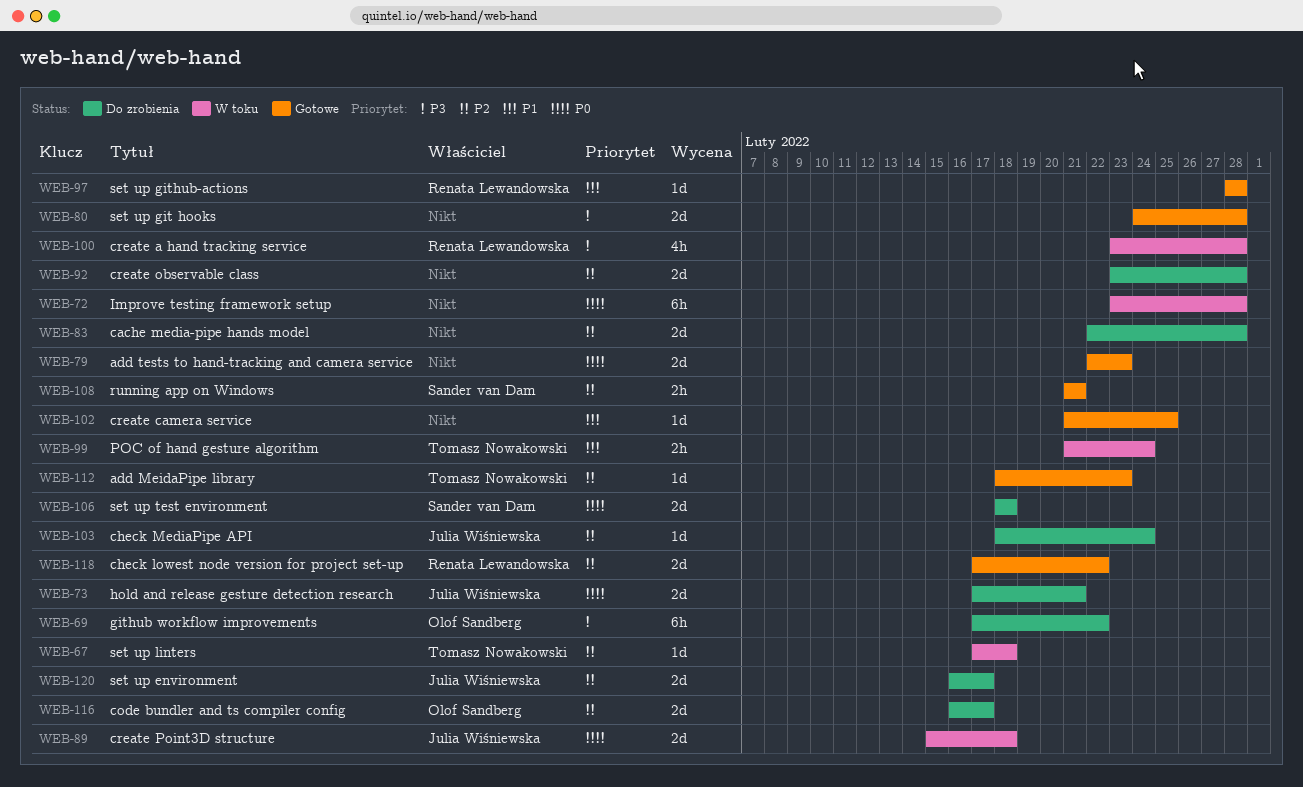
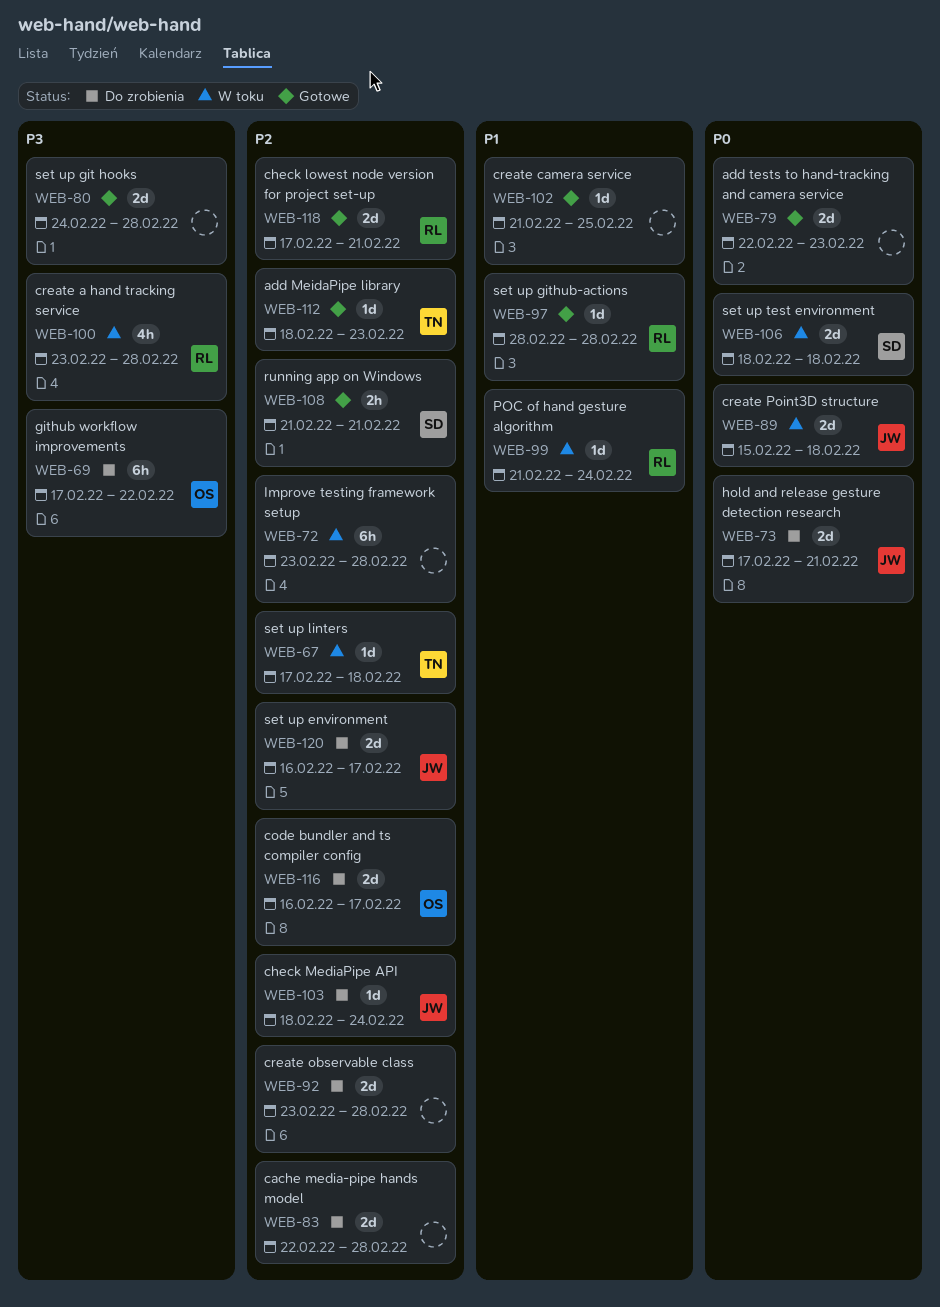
WEB-72, priority: P0 -> P2
WEB-99, owner: Tomasz Nowakowski -> Renata Lewandowska
WEB-99, estimate: 2h -> 1d
WEB-106, status: Do zrobienia -> W toku
WEB-118, due: Feb 22 -> Feb 21

